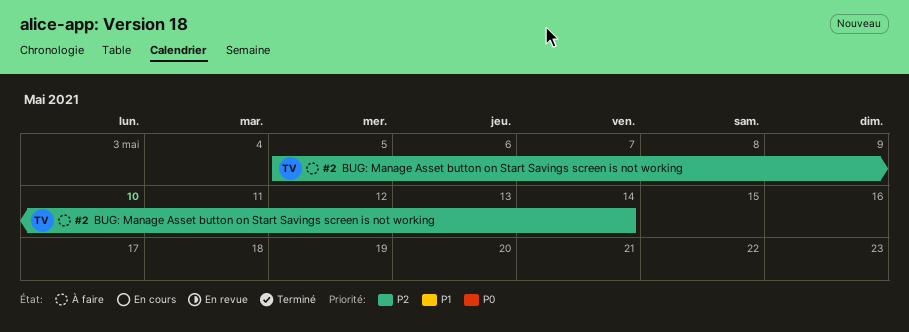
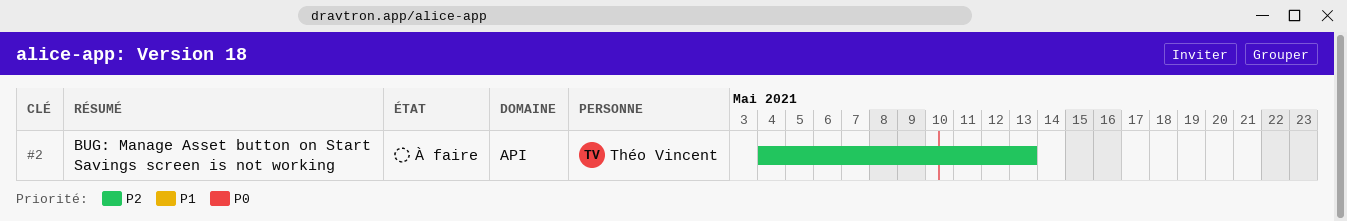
#2, start: May 5 -> May 4
#2, due: May 14 -> May 13

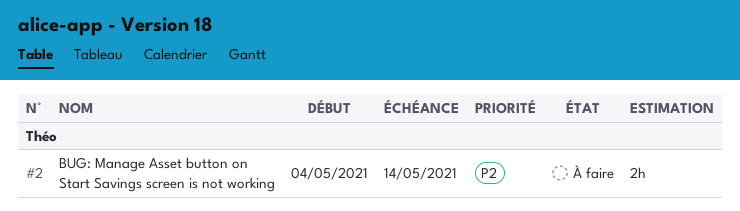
#2, due: May 13 -> May 14

